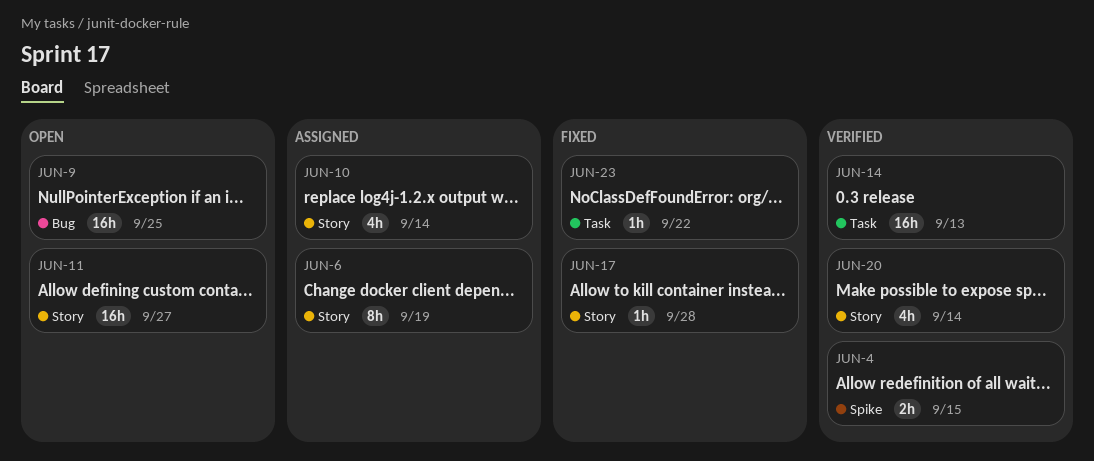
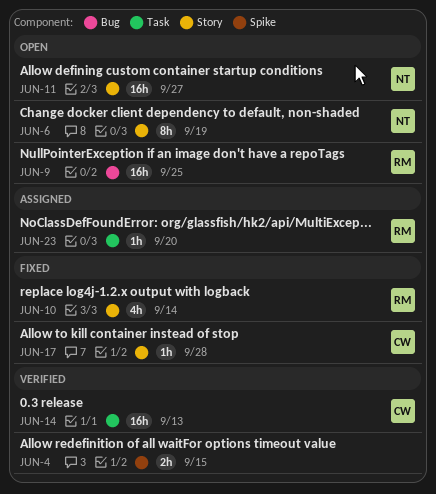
JUN-6, status: Assigned -> Open
JUN-10, status: Assigned -> Fixed
JUN-20: present -> none
JUN-23, status: Fixed -> Assigned
JUN-23, due: Sep 22 -> Sep 20

